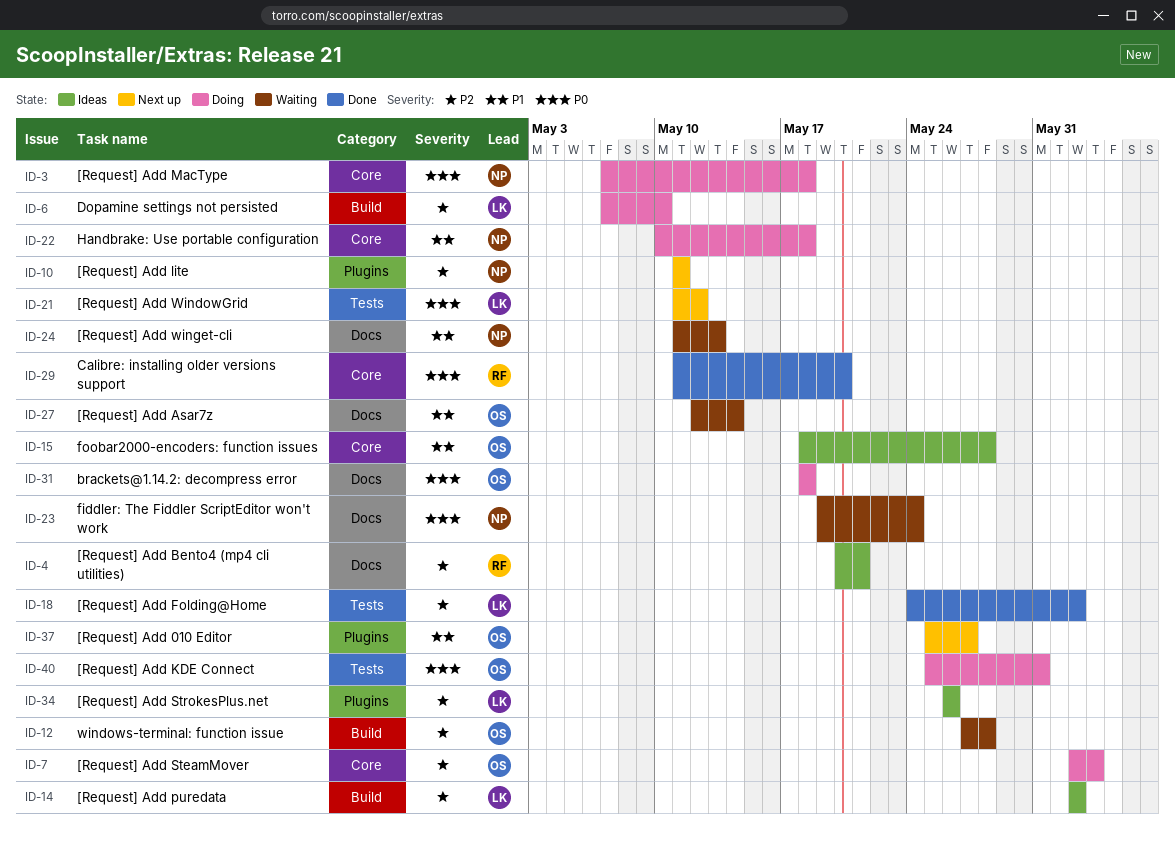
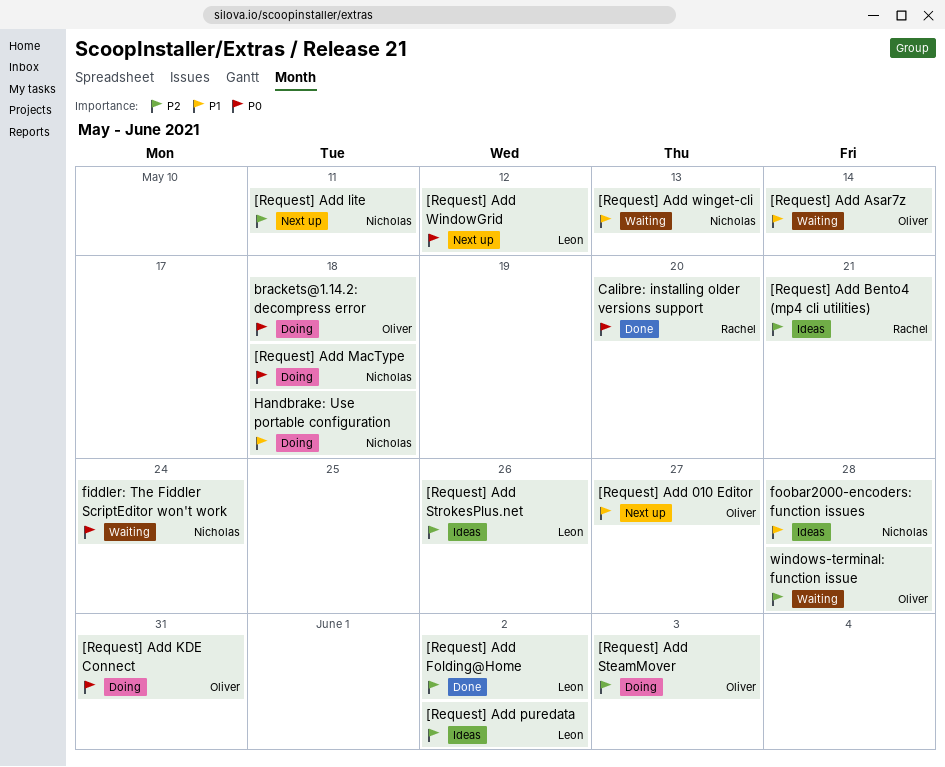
Dopamine settings not persisted: present -> none
foobar2000-encoders: function issues, owner: Oliver -> Nicholas

